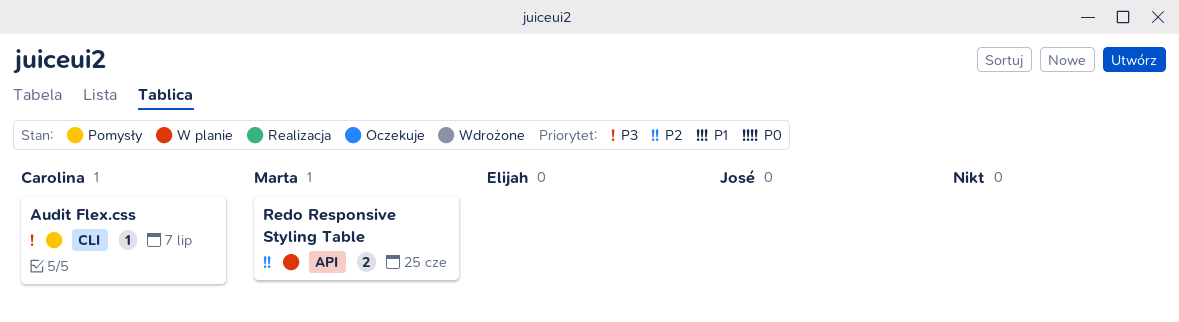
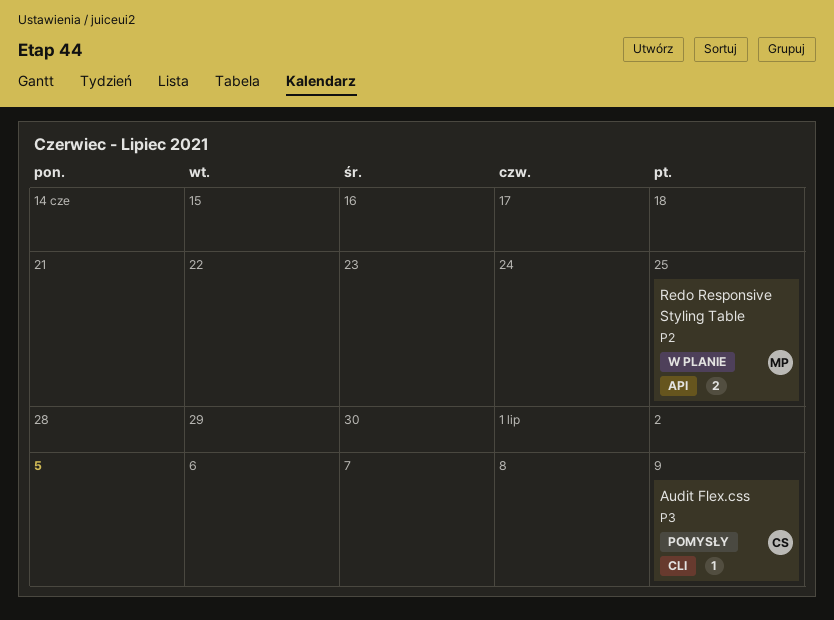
Audit Flex.css, due: Jul 7 -> Jul 9

